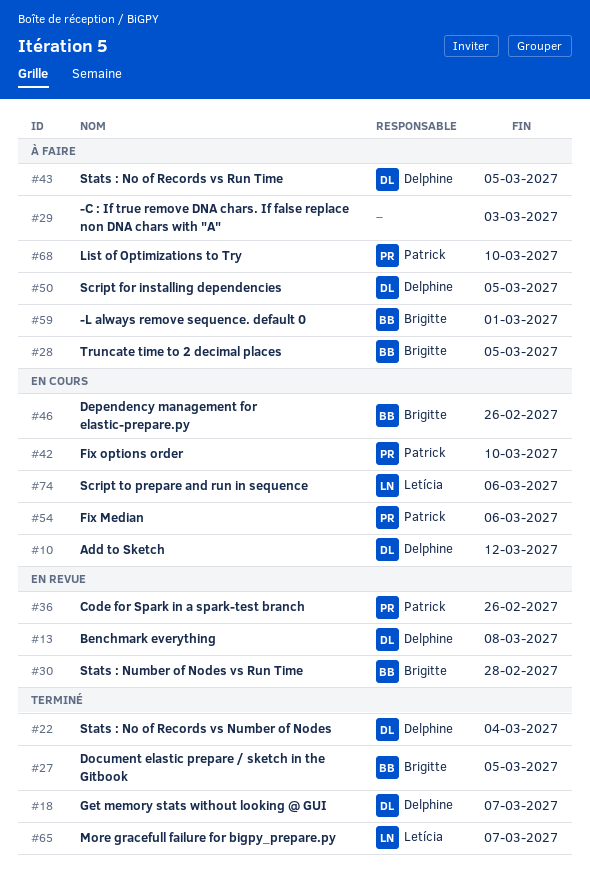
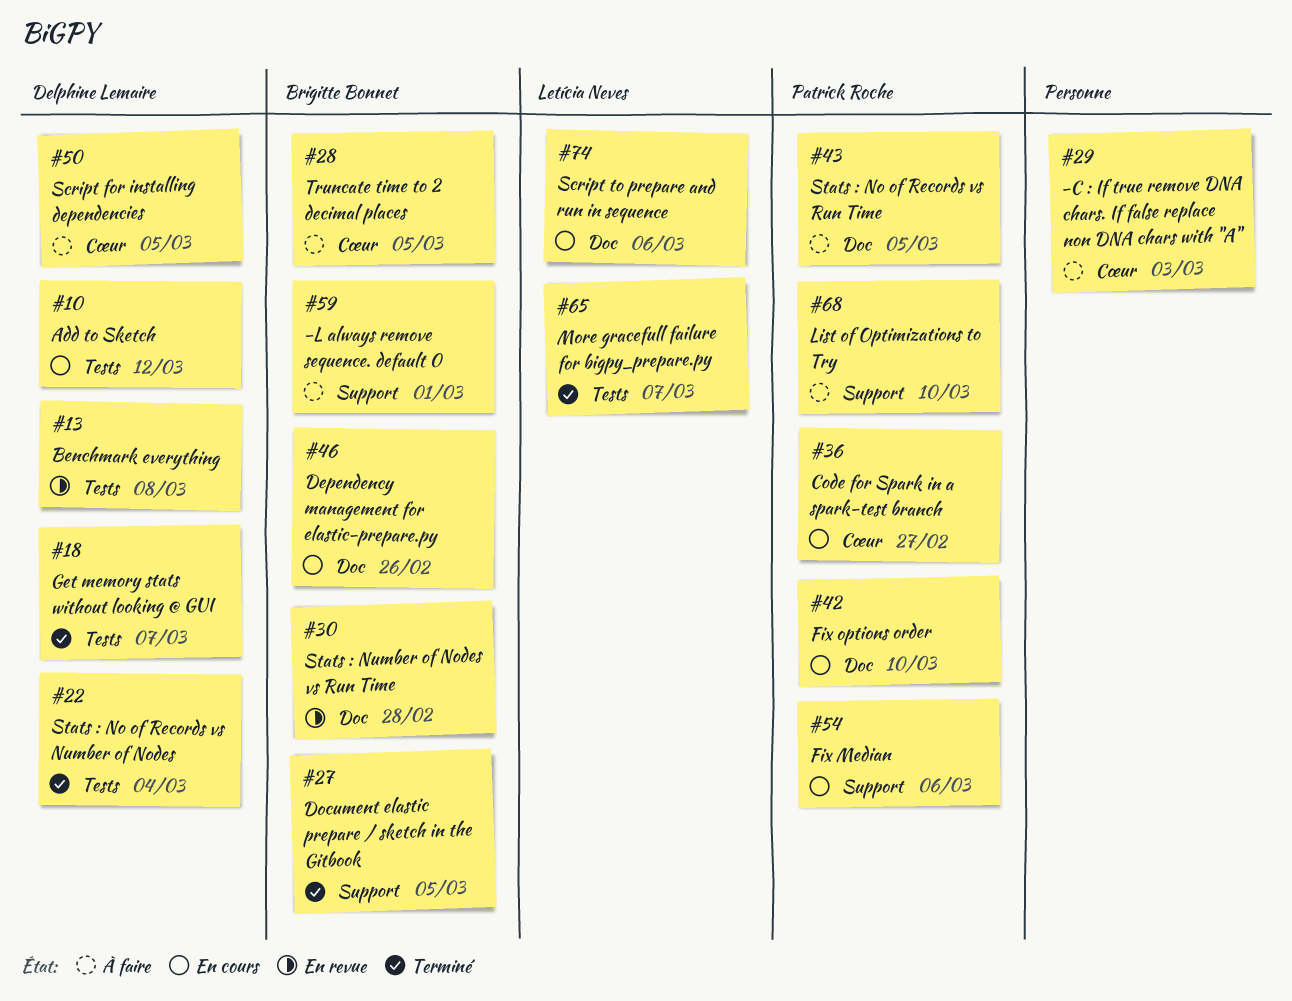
#36, status: En revue -> En cours
#36, due: Feb 26 -> Feb 27
#43, owner: Delphine Lemaire -> Patrick Roche

